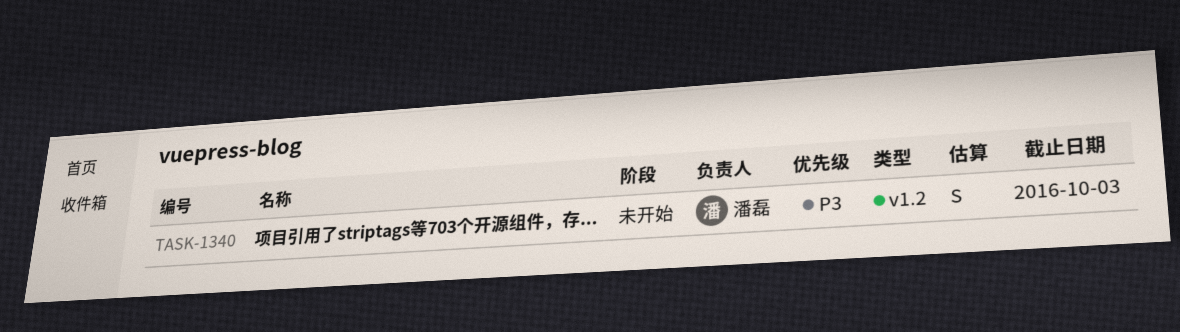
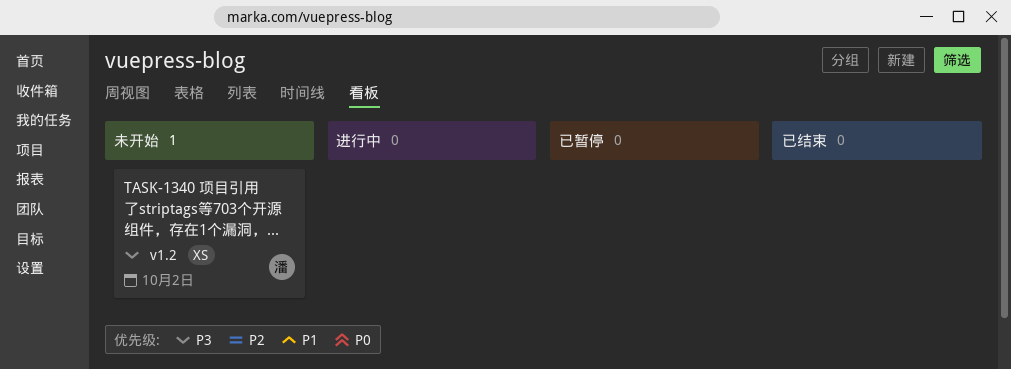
TASK-1340, estimate: S -> XS
TASK-1340, due: Oct 3 -> Oct 2

